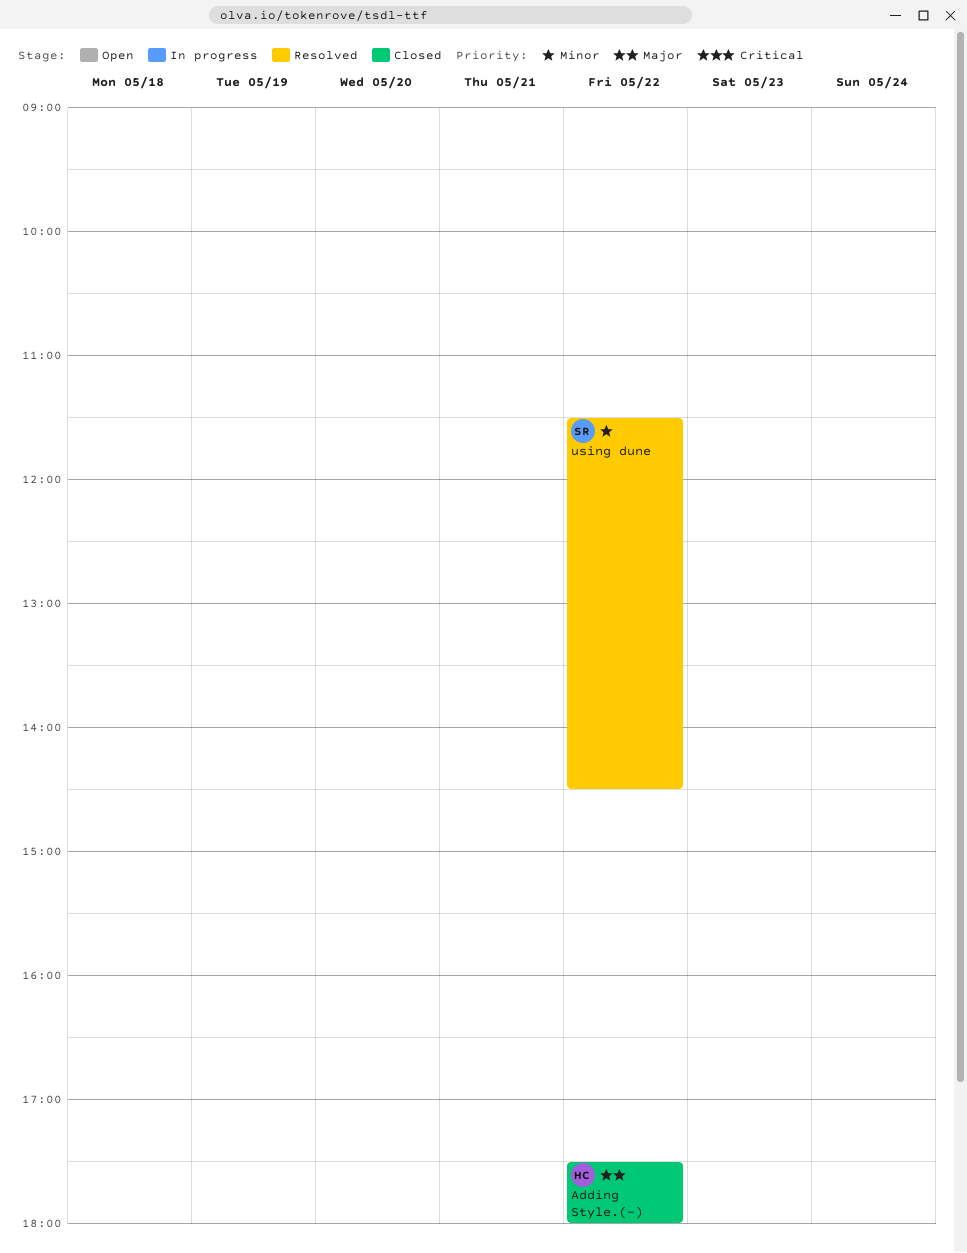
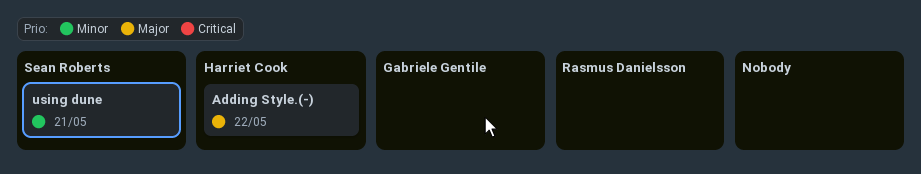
using dune, day: May 22 -> May 21

